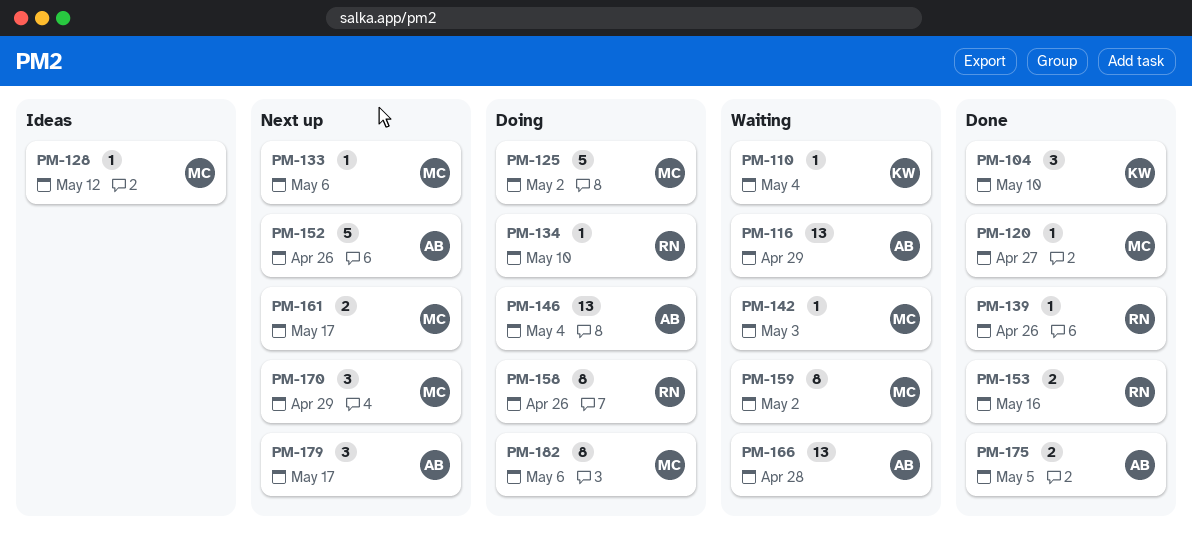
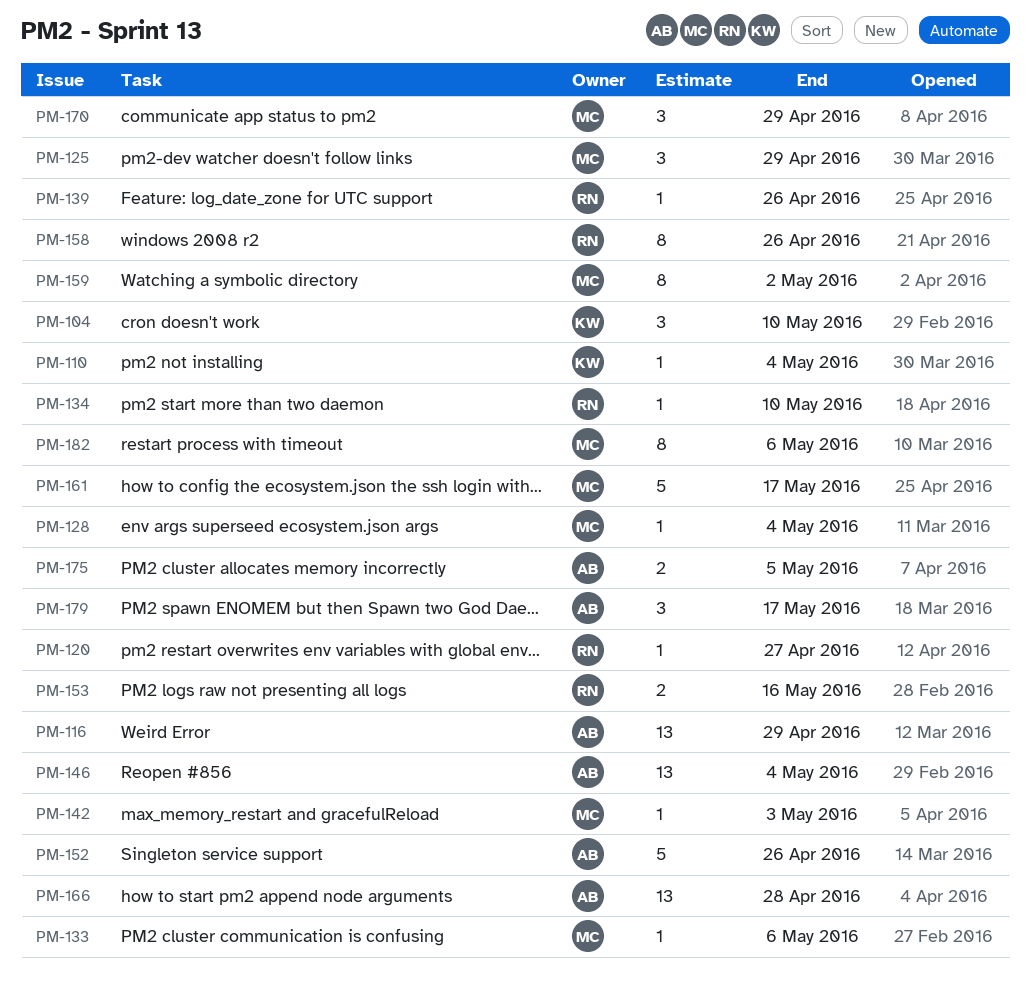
PM-120, owner: MC -> RN
PM-125, estimate: 5 -> 3
PM-125, due: May 2 -> Apr 29
PM-128, due: May 12 -> May 4
PM-161, estimate: 2 -> 5

